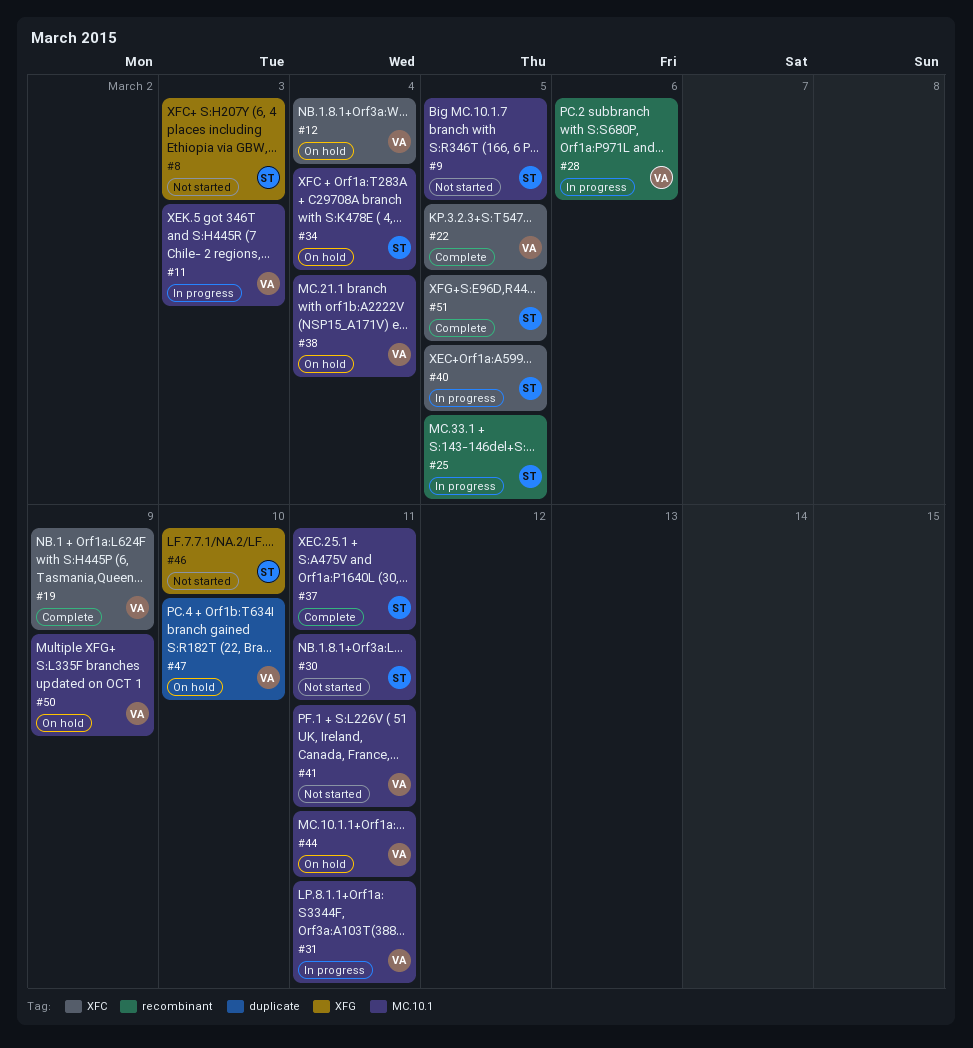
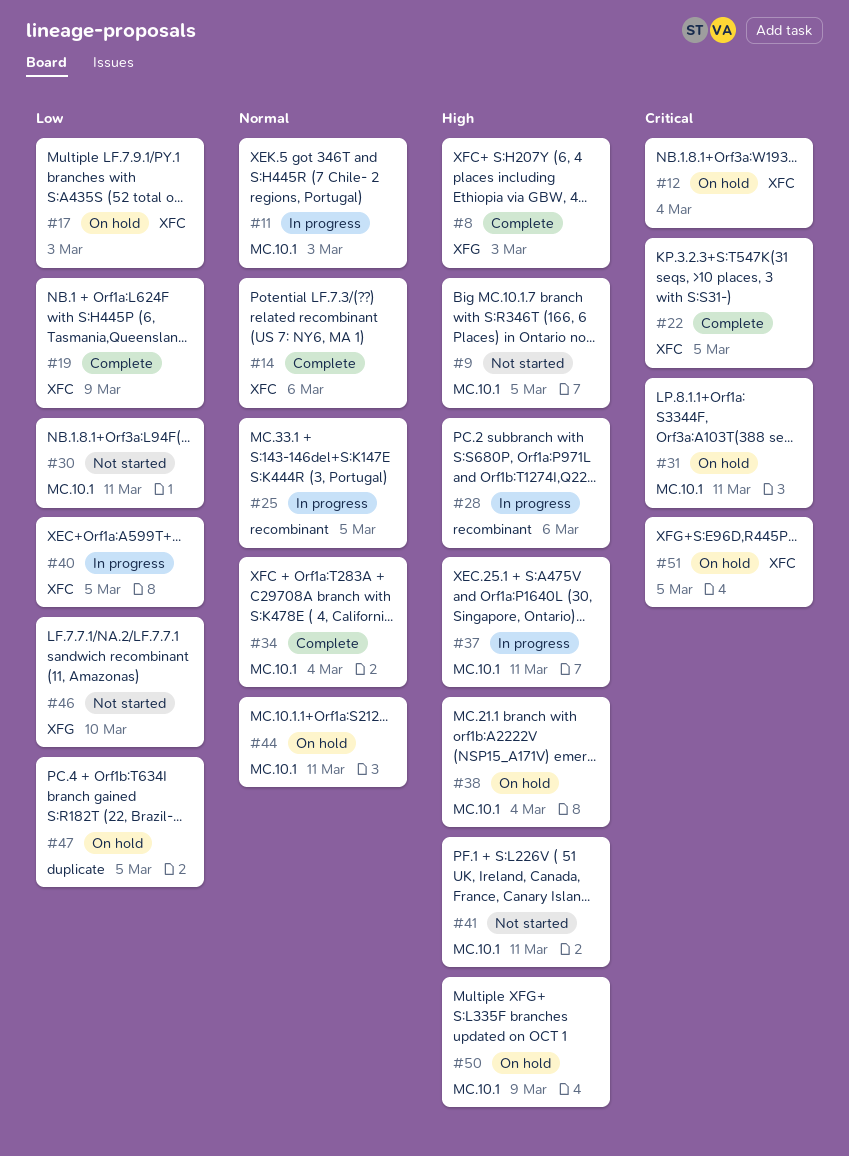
#8, status: Not started -> Complete
#14: none -> present
#17: none -> present
#31, status: In progress -> On hold
#34, status: On hold -> Complete
#37, status: Complete -> In progress
#47, due: Mar 10 -> Mar 5
#51, status: Complete -> On hold

